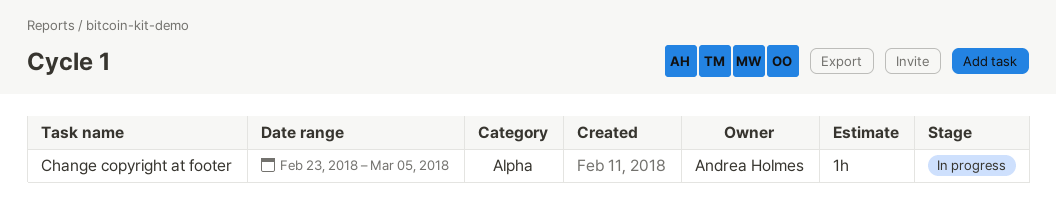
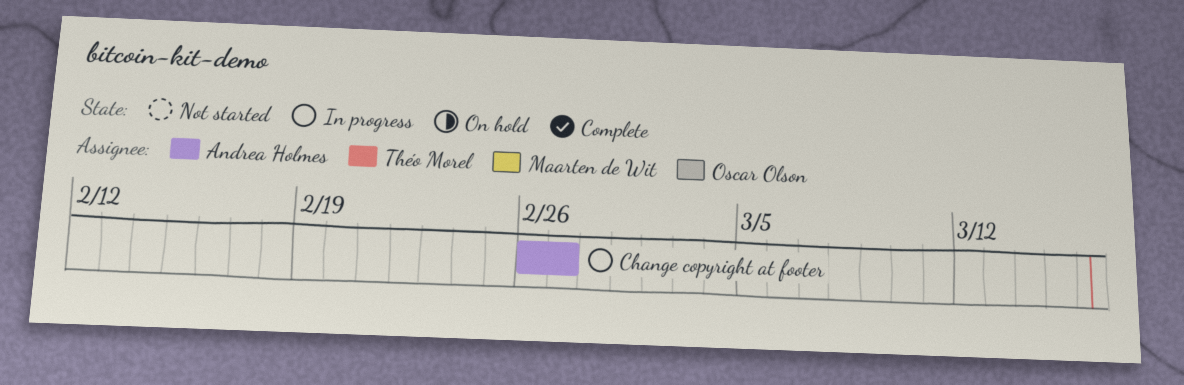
Change copyright at footer, start: Feb 23 -> Feb 26
Change copyright at footer, due: Mar 5 -> Feb 27

